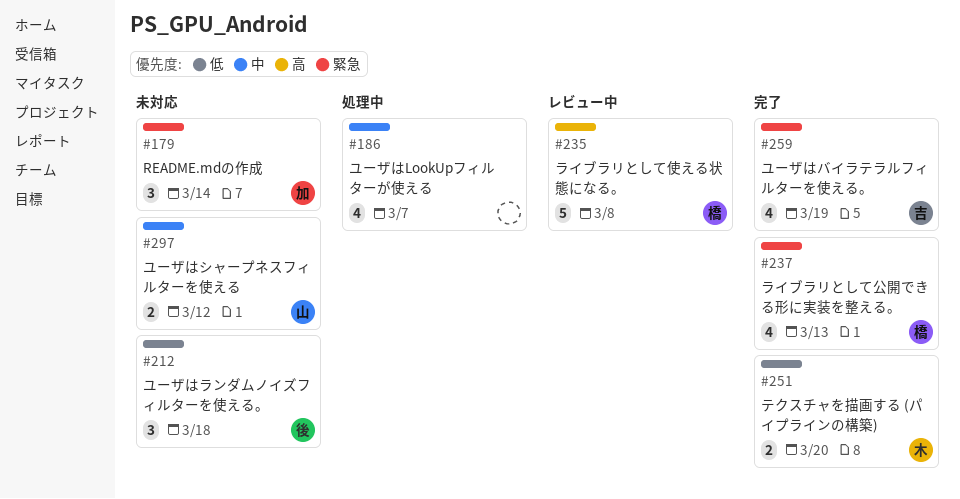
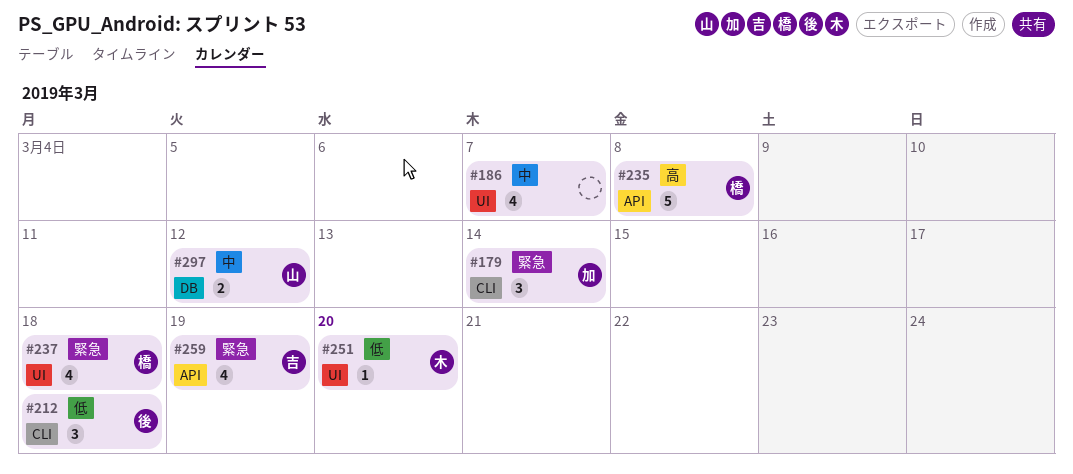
#237, due: Mar 13 -> Mar 18
#251, estimate: 2 -> 1

